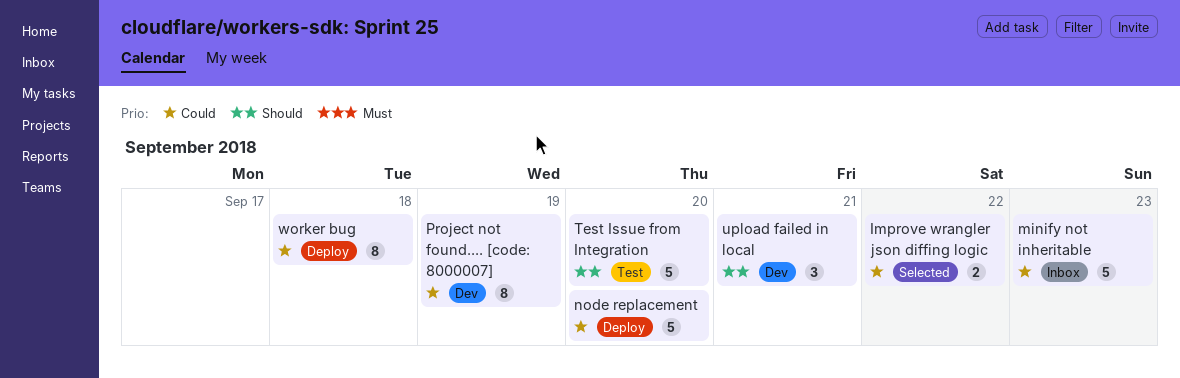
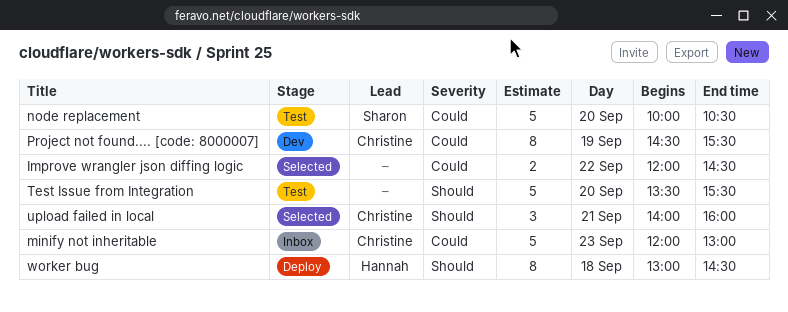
node replacement, status: Deploy -> Test
upload failed in local, status: Dev -> Selected
worker bug, priority: Could -> Should

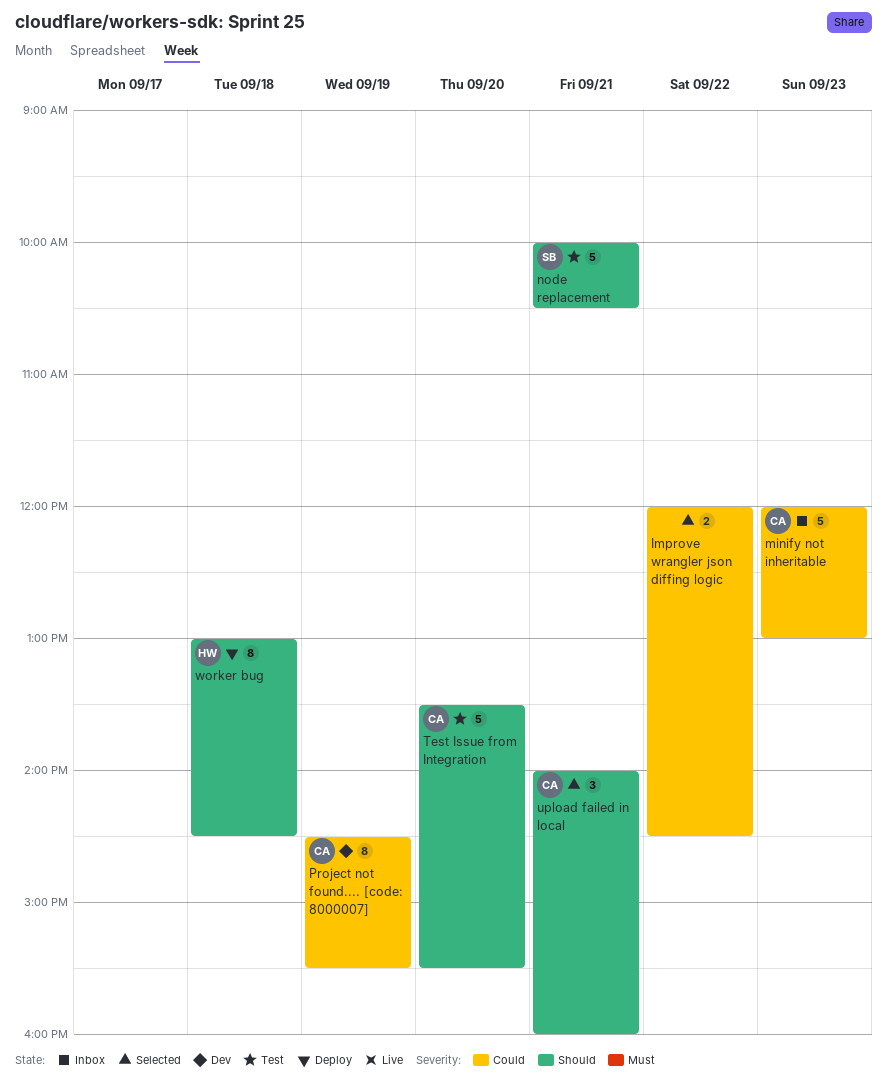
node replacement, priority: Could -> Should
node replacement, day: Sep 20 -> Sep 21
Test Issue from Integration, owner: none -> Christine

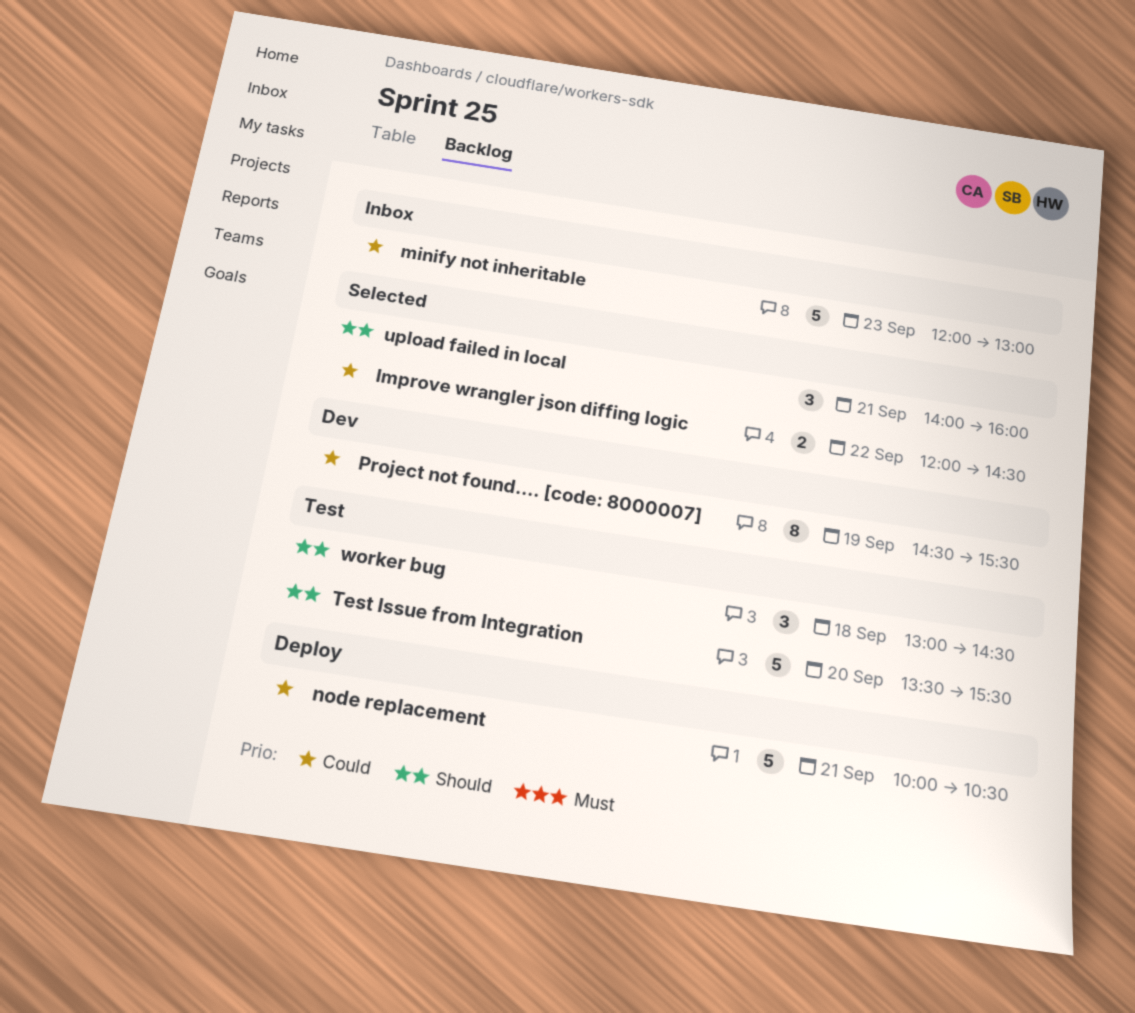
node replacement, status: Test -> Deploy
node replacement, priority: Should -> Could
worker bug, status: Deploy -> Test
worker bug, estimate: 8 -> 3

